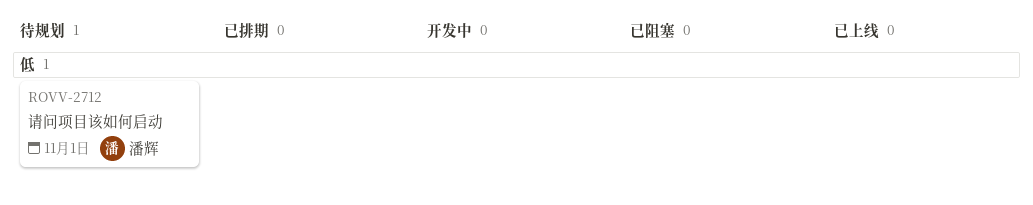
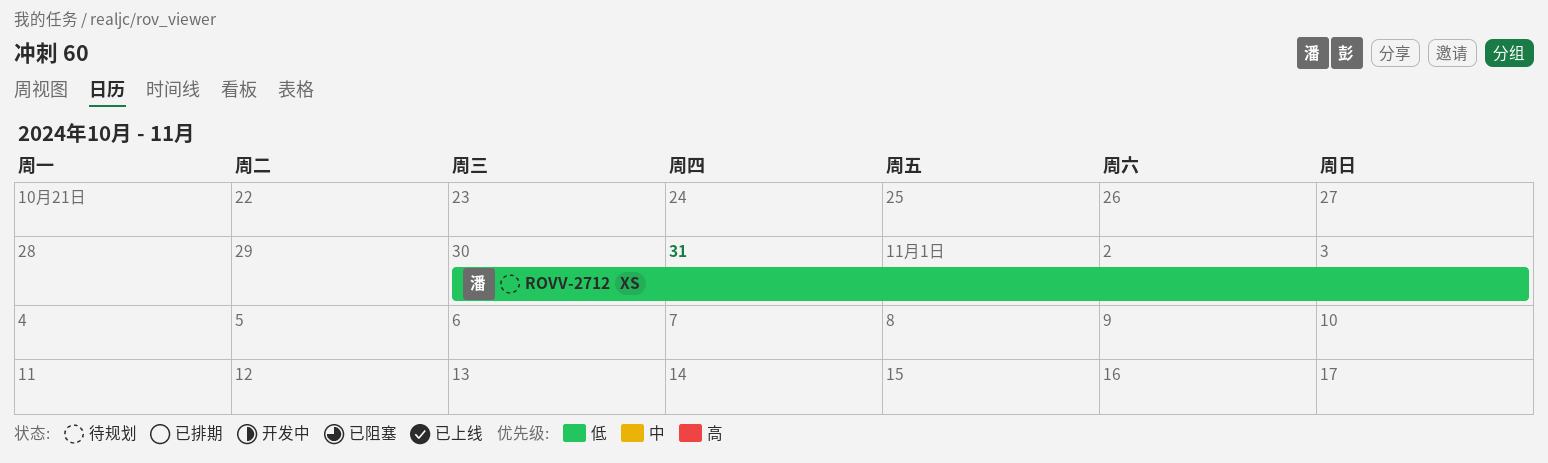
ROVV-2712, due: Nov 1 -> Nov 3

